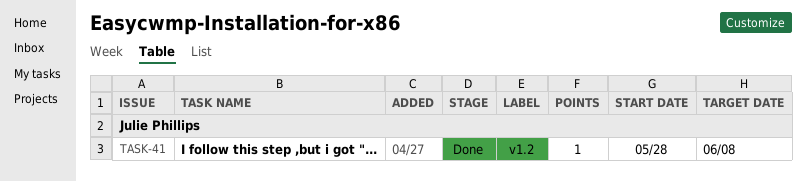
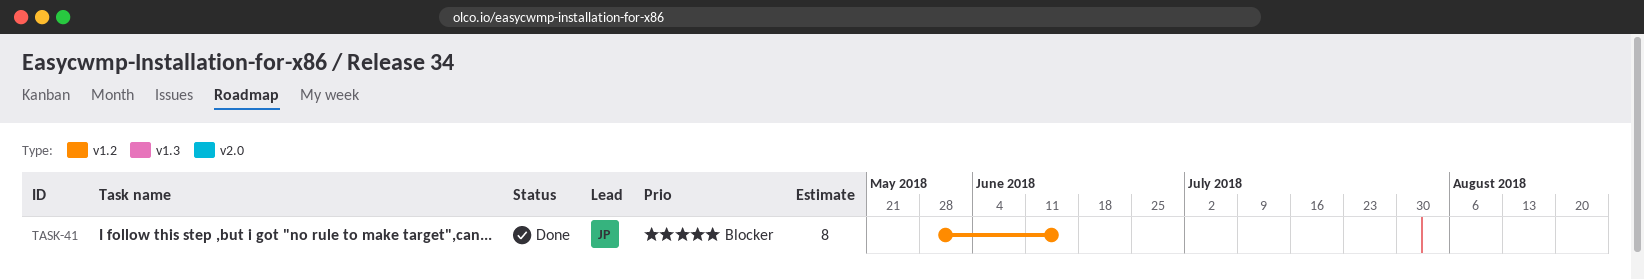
TASK-41, estimate: 1 -> 8
TASK-41, due: Jun 8 -> Jun 15

